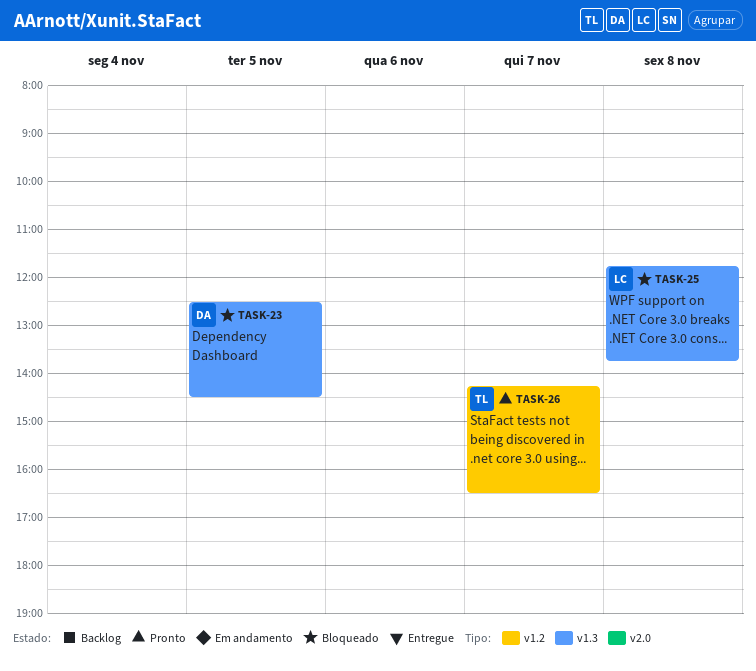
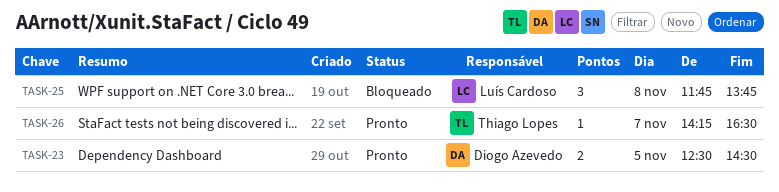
TASK-23, status: Bloqueado -> Pronto

